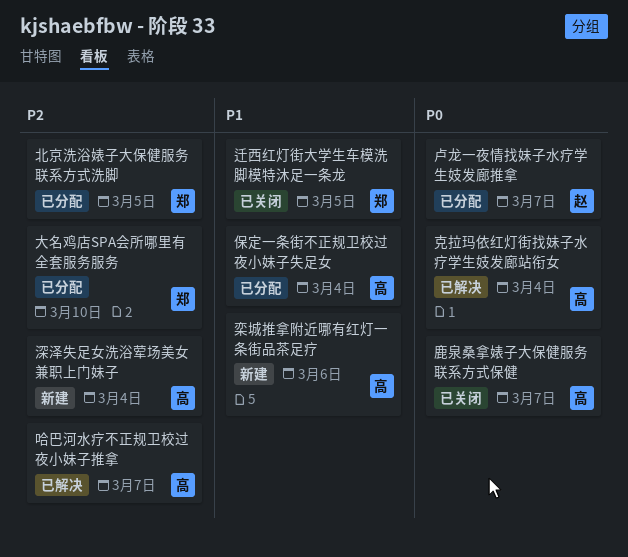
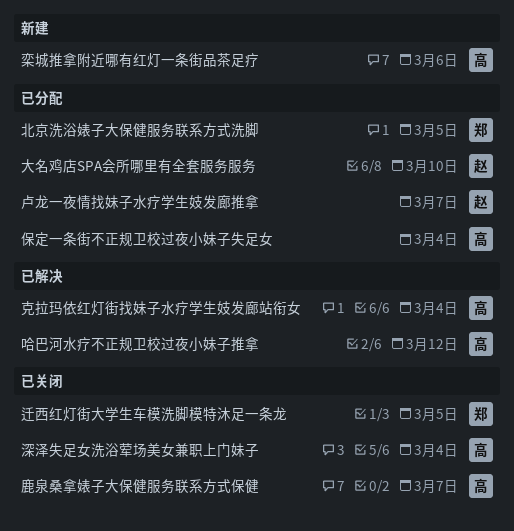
哈巴河水疗不正规卫校过夜小妹子推拿, due: Mar 7 -> Mar 12
大名鸡店SPA会所哪里有全套服务服务, owner: 郑 -> 赵
深泽失足女洗浴荤场美女兼职上门妹子, status: 新建 -> 已关闭

